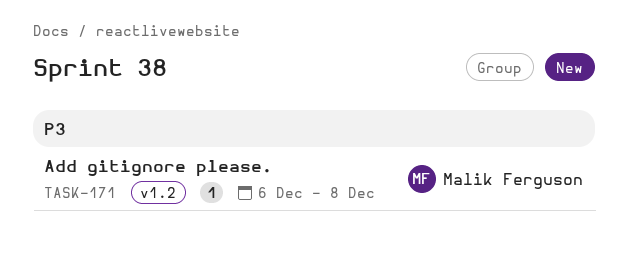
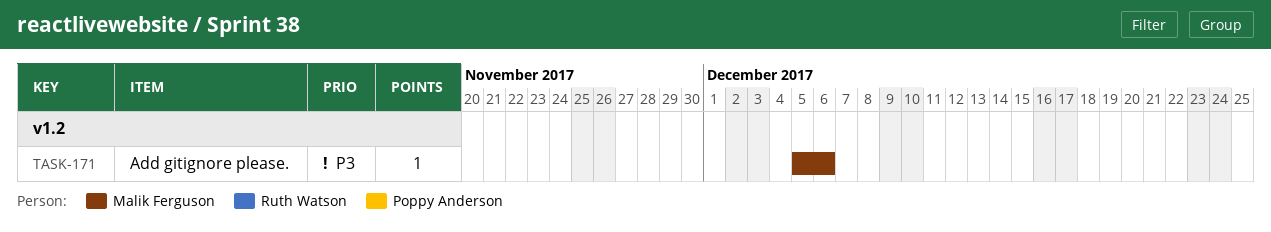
TASK-171, start: Dec 6 -> Dec 5
TASK-171, due: Dec 8 -> Dec 6

